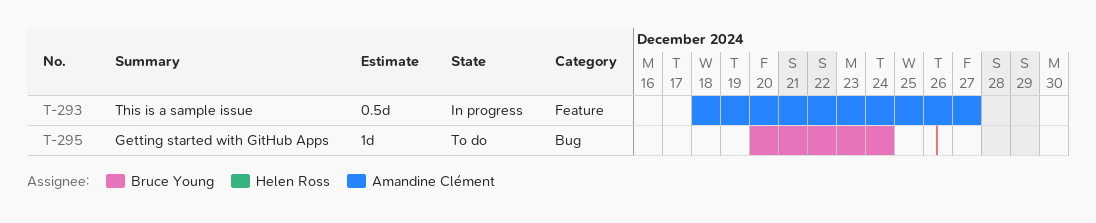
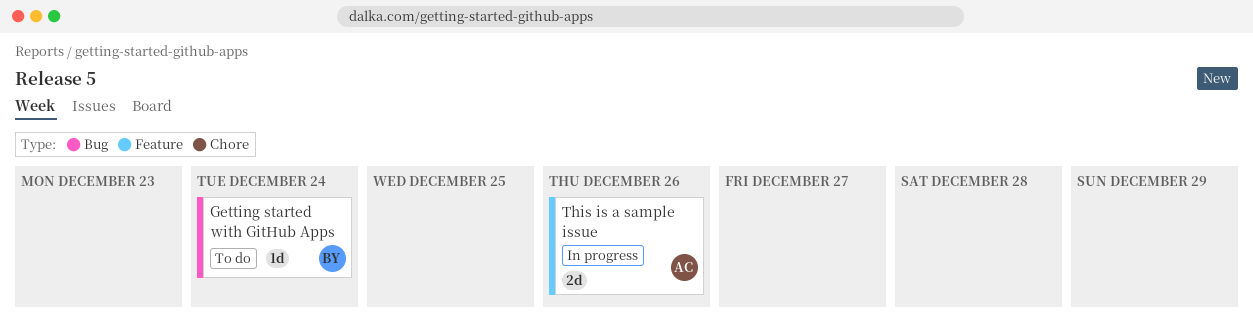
This is a sample issue, estimate: 0.5d -> 2d
This is a sample issue, due: Dec 27 -> Dec 26

